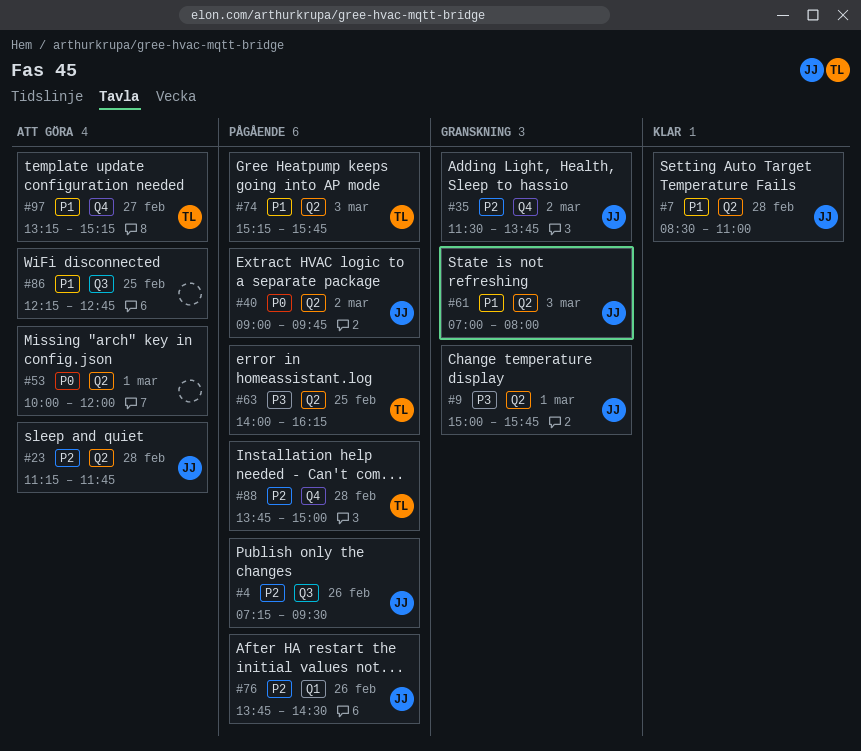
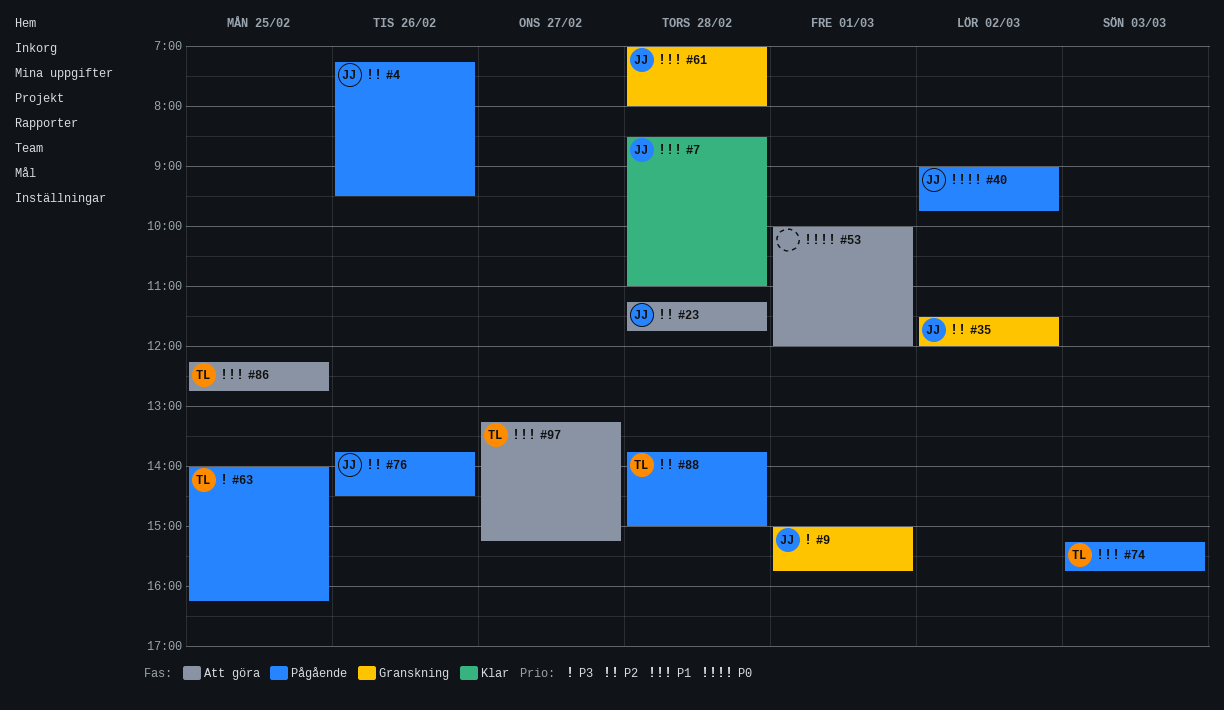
#35, ends: 13:45 -> 12:00
#61, day: Mar 3 -> Feb 28
#86, owner: none -> TL

